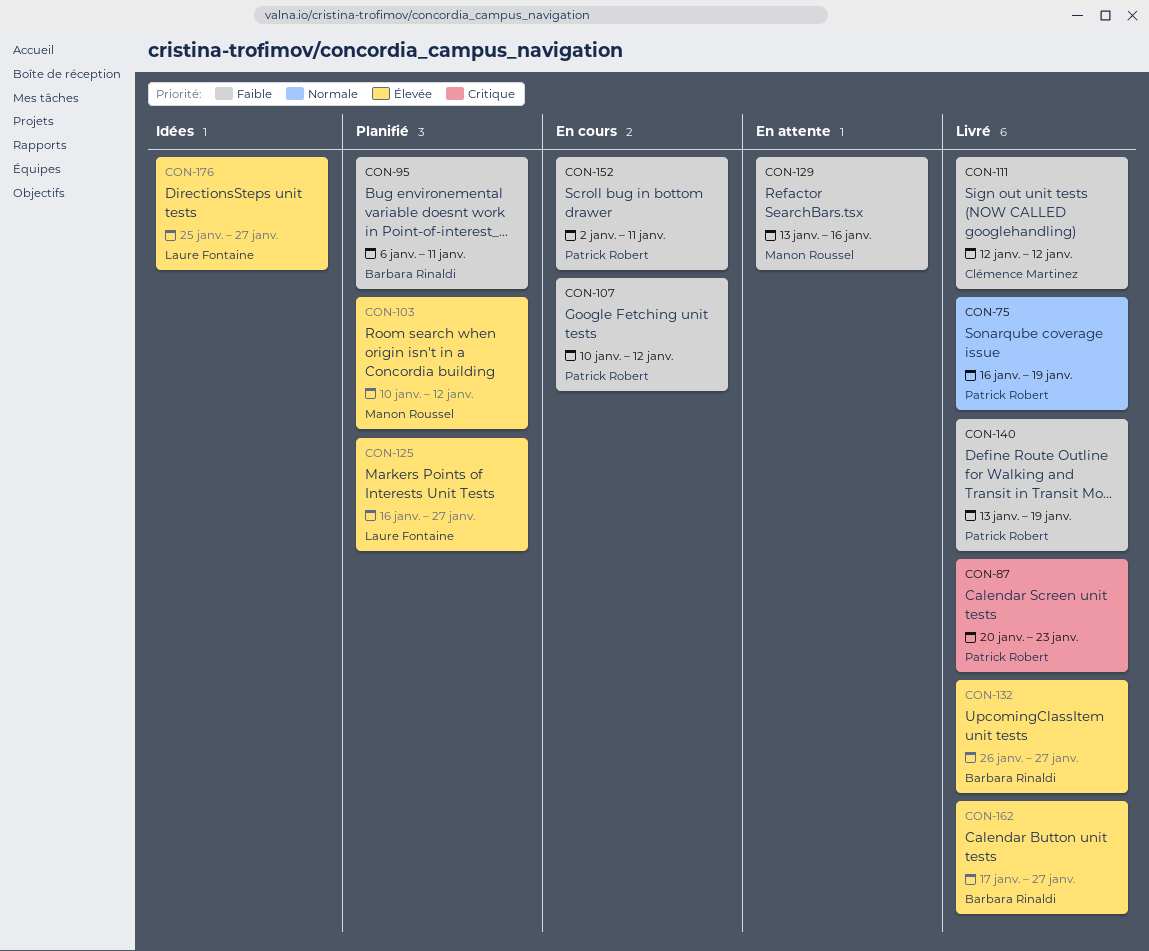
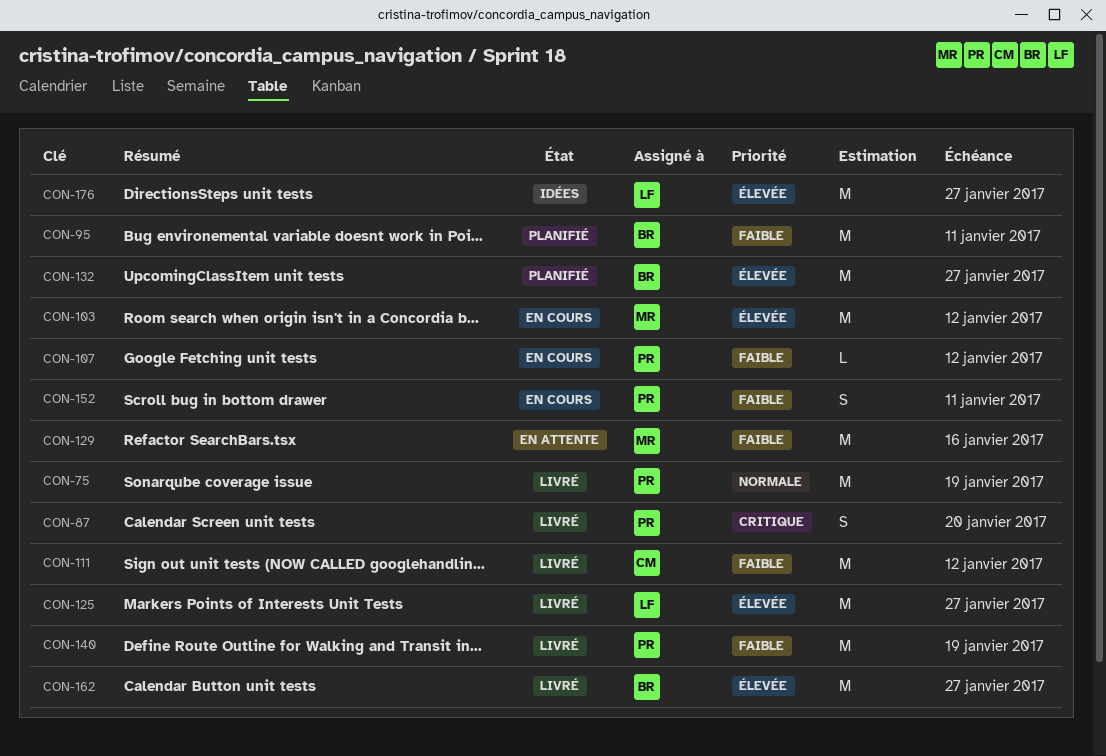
CON-87, due: Jan 23 -> Jan 20
CON-103, status: Planifié -> En cours
CON-125, status: Planifié -> Livré
CON-132, status: Livré -> Planifié

